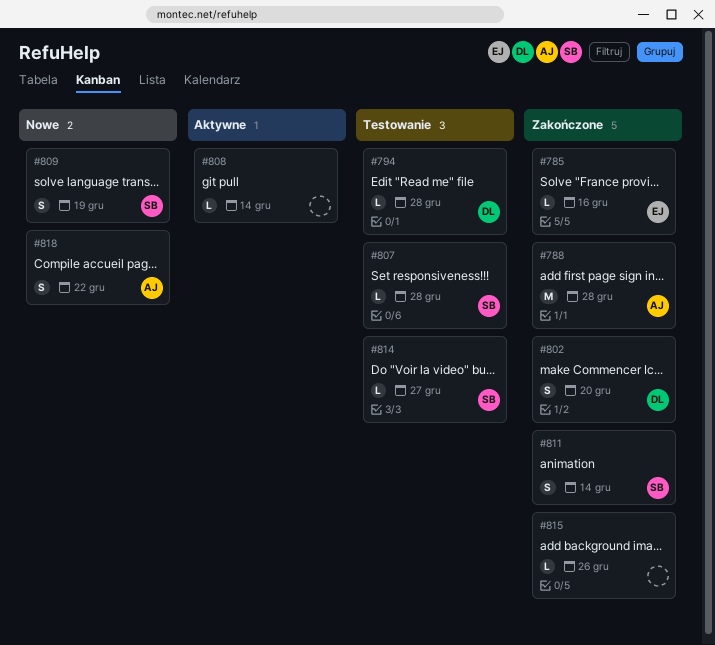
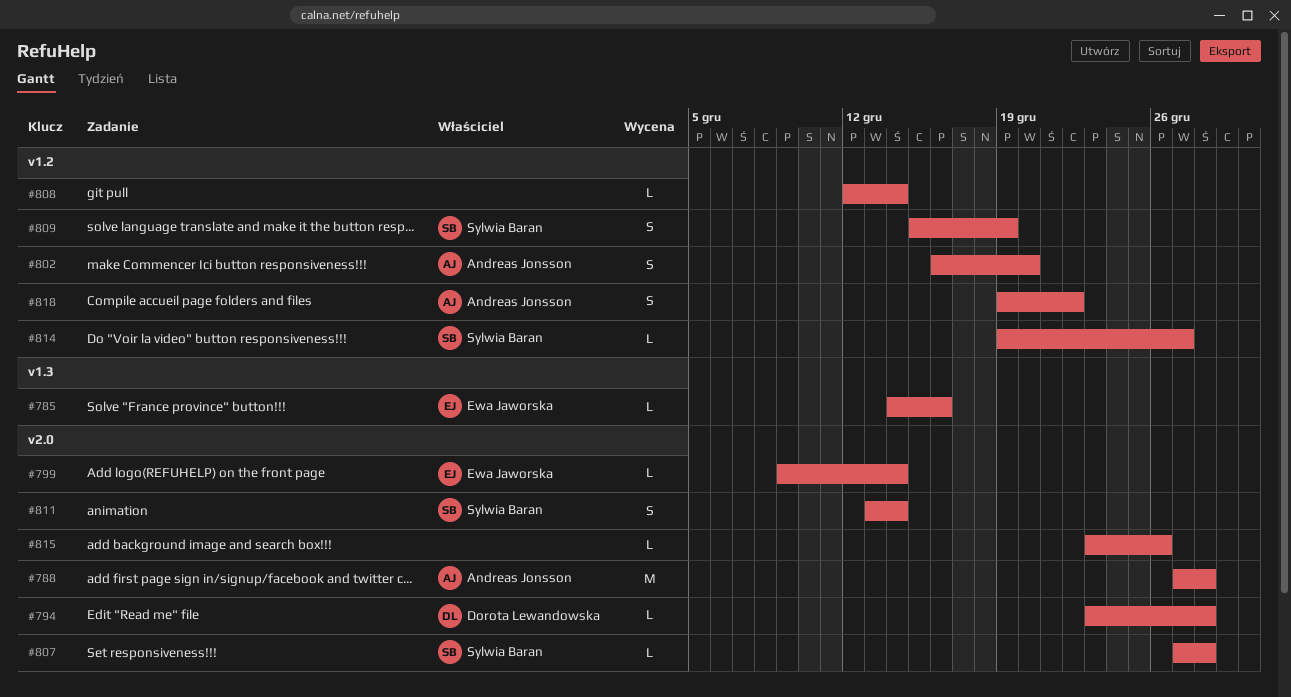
#799: none -> present
#802, owner: Dorota Lewandowska -> Andreas Jonsson

